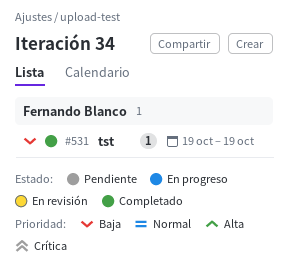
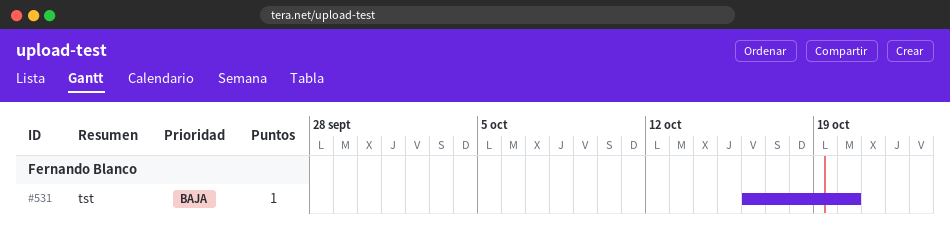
#531, start: Oct 19 -> Oct 16
#531, due: Oct 19 -> Oct 20

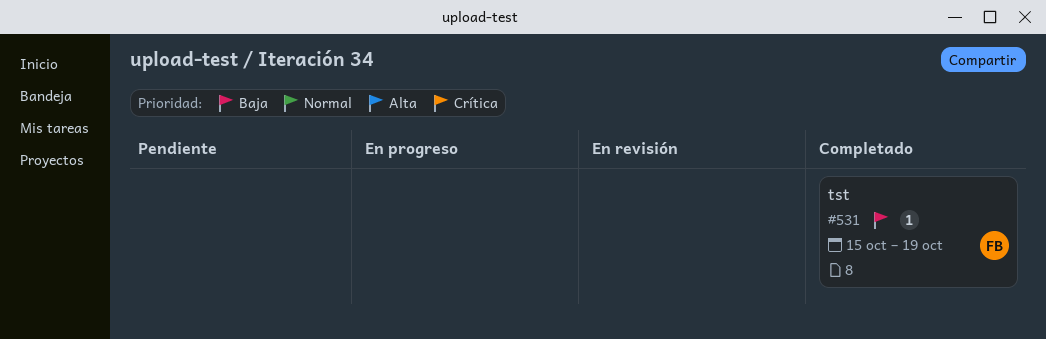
#531, start: Oct 16 -> Oct 15
#531, due: Oct 20 -> Oct 19

